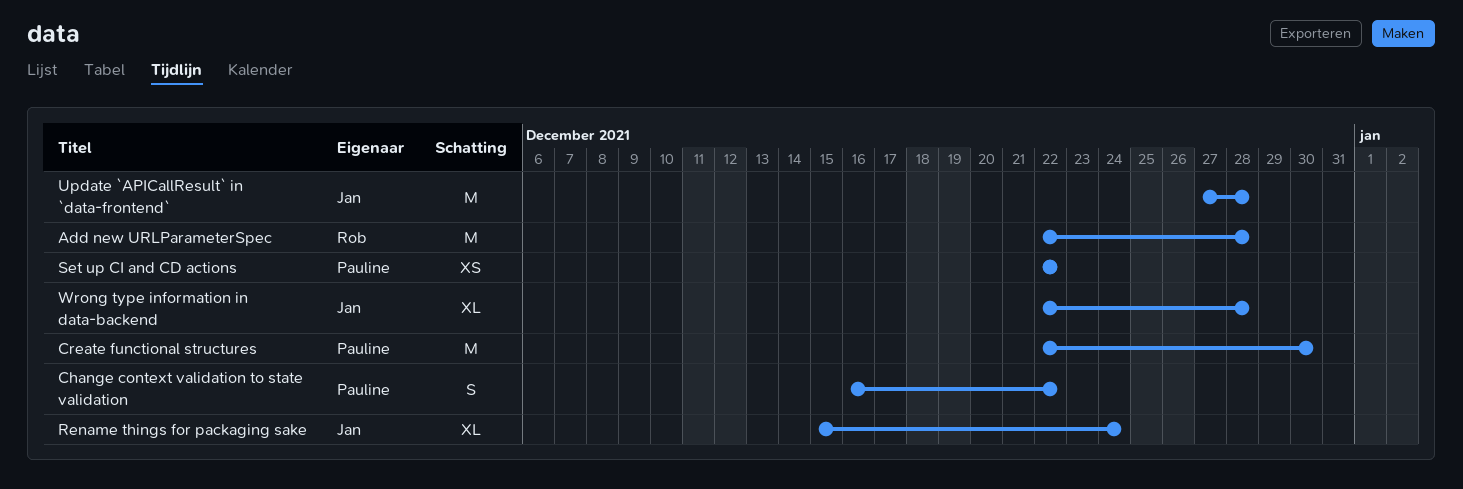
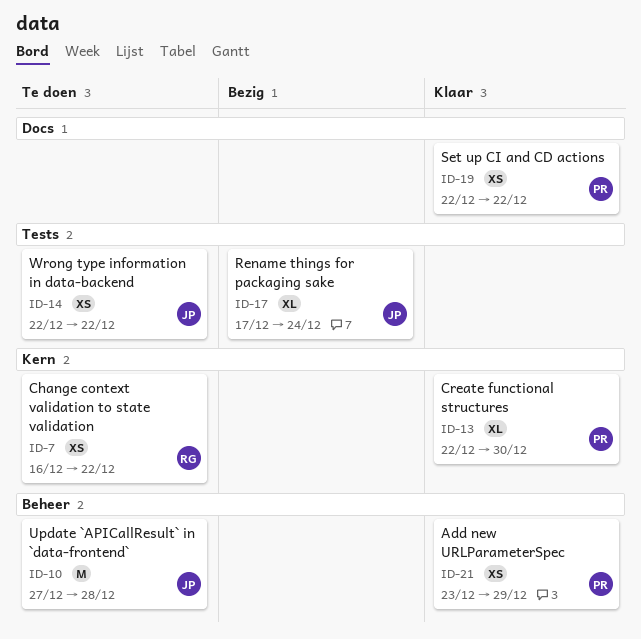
Add new URLParameterSpec, owner: Rob -> Pauline
Add new URLParameterSpec, estimate: M -> XS
Add new URLParameterSpec, start: Dec 22 -> Dec 23
Add new URLParameterSpec, due: Dec 28 -> Dec 29
Change context validation to state validation, owner: Pauline -> Rob
Change context validation to state validation, estimate: S -> XS
Create functional structures, estimate: M -> XL
Rename things for packaging sake, start: Dec 15 -> Dec 17
Wrong type information in data-backend, estimate: XL -> XS
Wrong type information in data-backend, due: Dec 28 -> Dec 22

